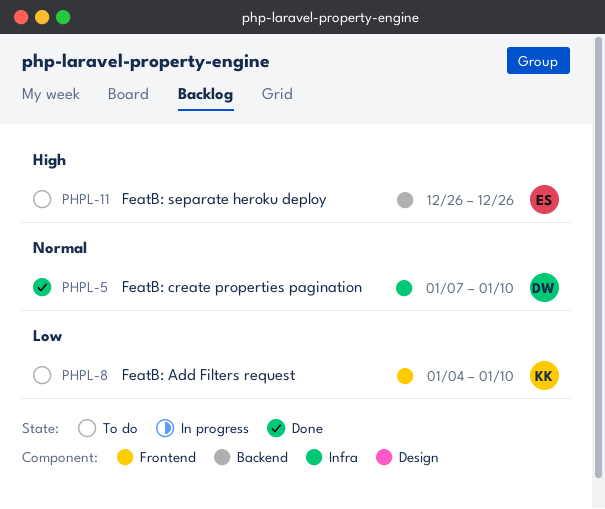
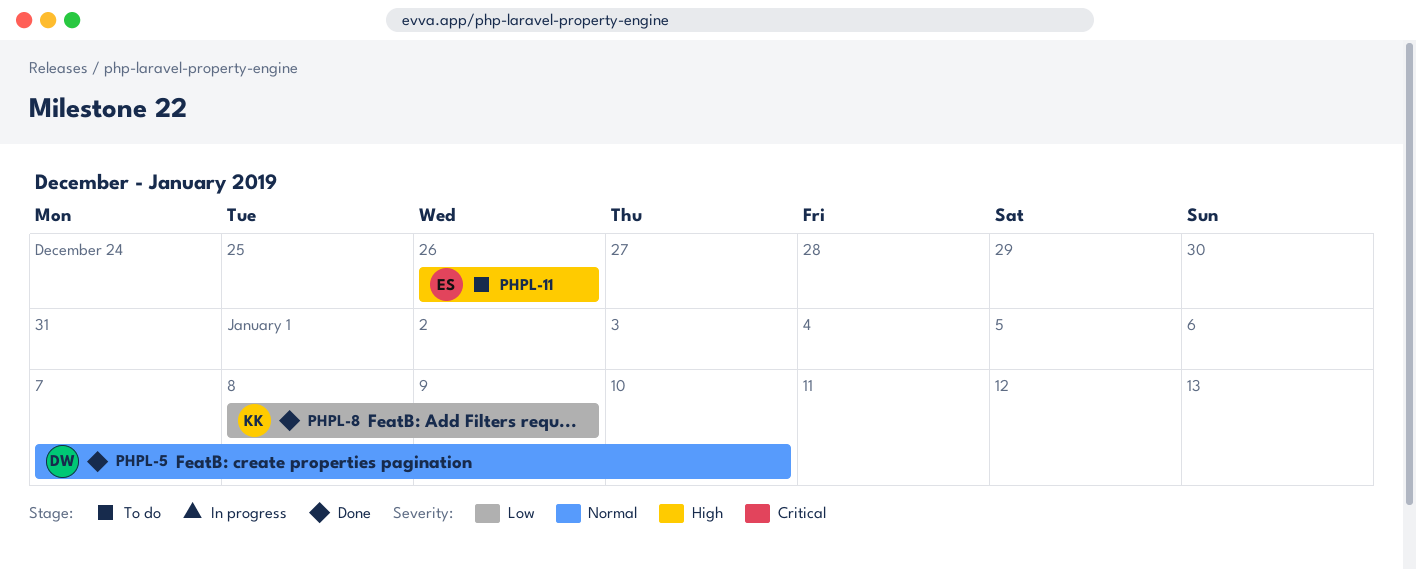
PHPL-8, status: To do -> Done
PHPL-8, start: Jan 4 -> Jan 8
PHPL-8, due: Jan 10 -> Jan 9

